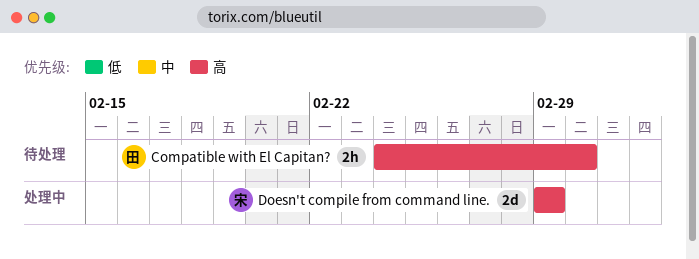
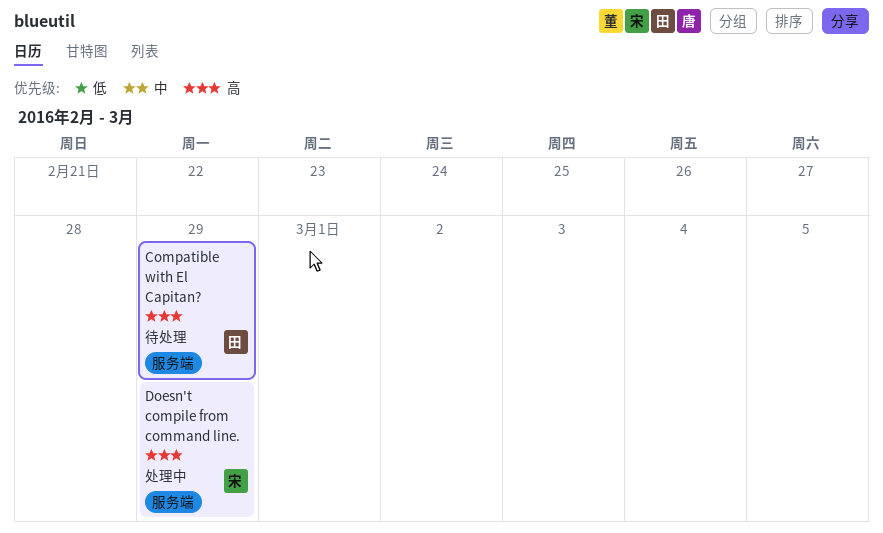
Compatible with El Capitan?, due: Mar 1 -> Feb 29

